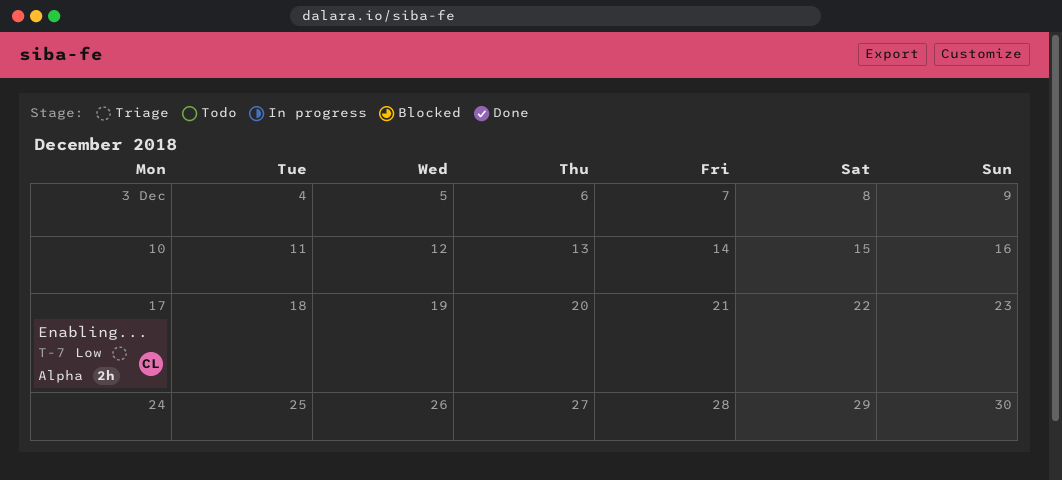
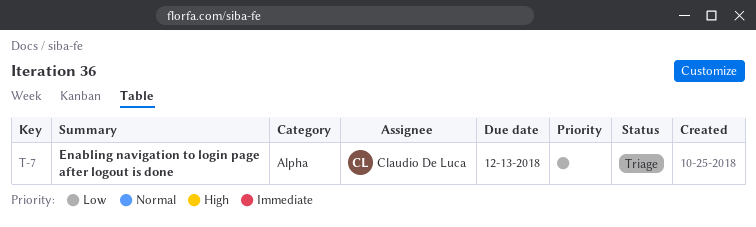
T-7, due: Dec 17 -> Dec 13

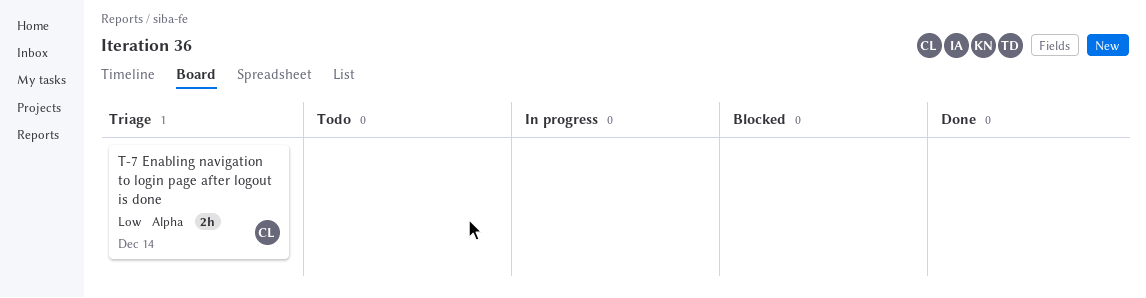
T-7, due: Dec 13 -> Dec 14

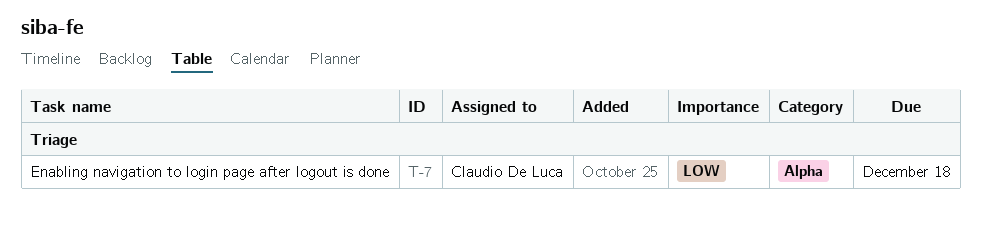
T-7, due: Dec 14 -> Dec 18

